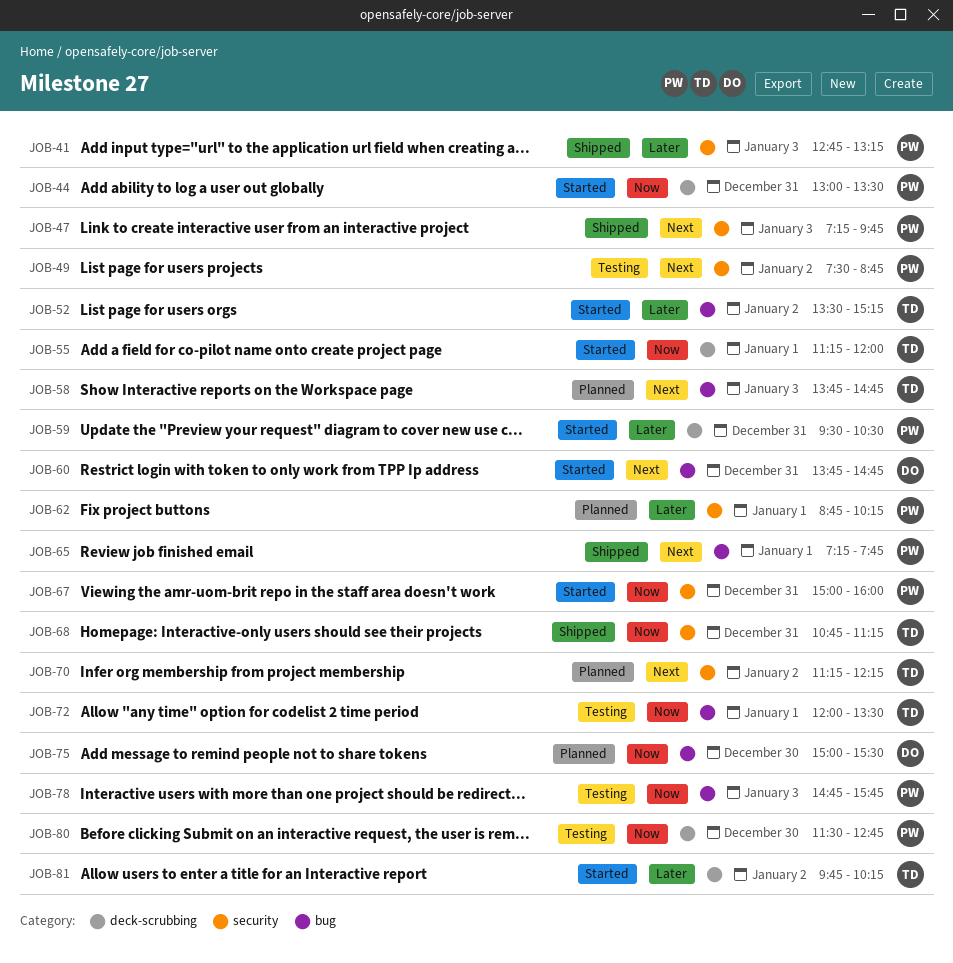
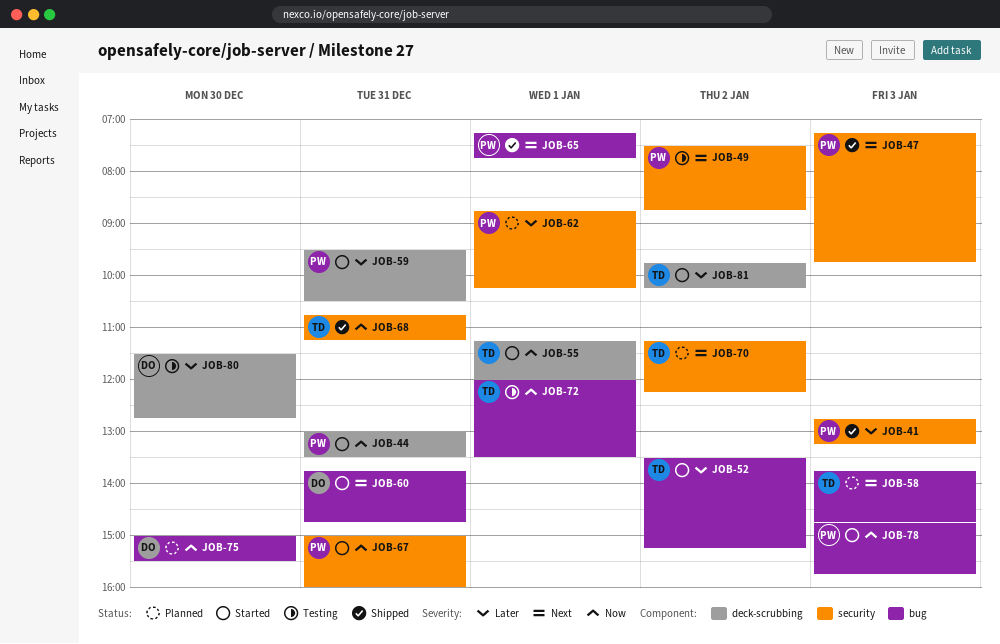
JOB-78, status: Testing -> Started
JOB-80, owner: PW -> DO
JOB-80, priority: Now -> Later

